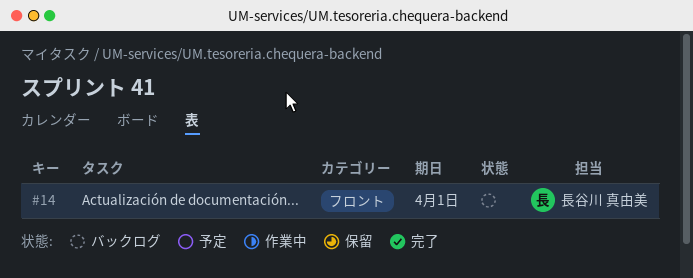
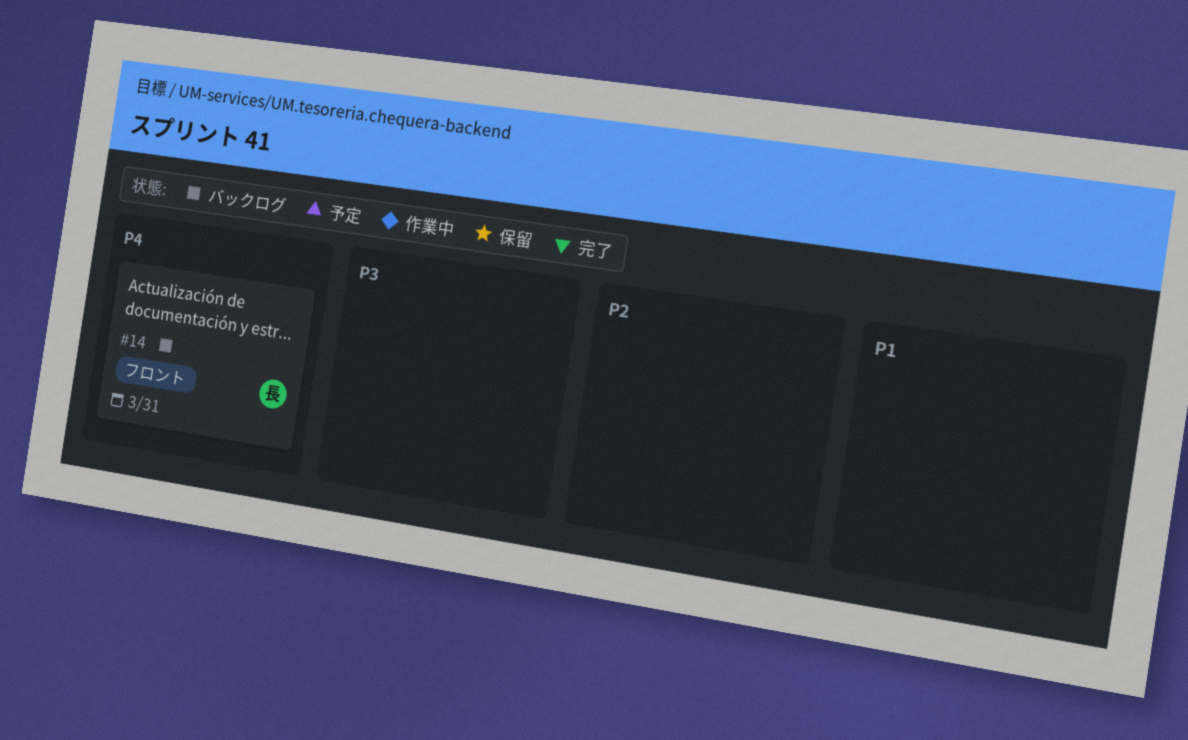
#14, due: Apr 1 -> Mar 31

